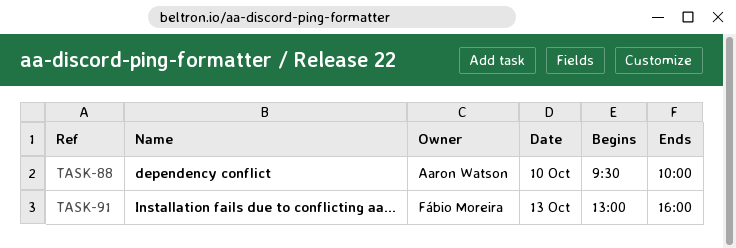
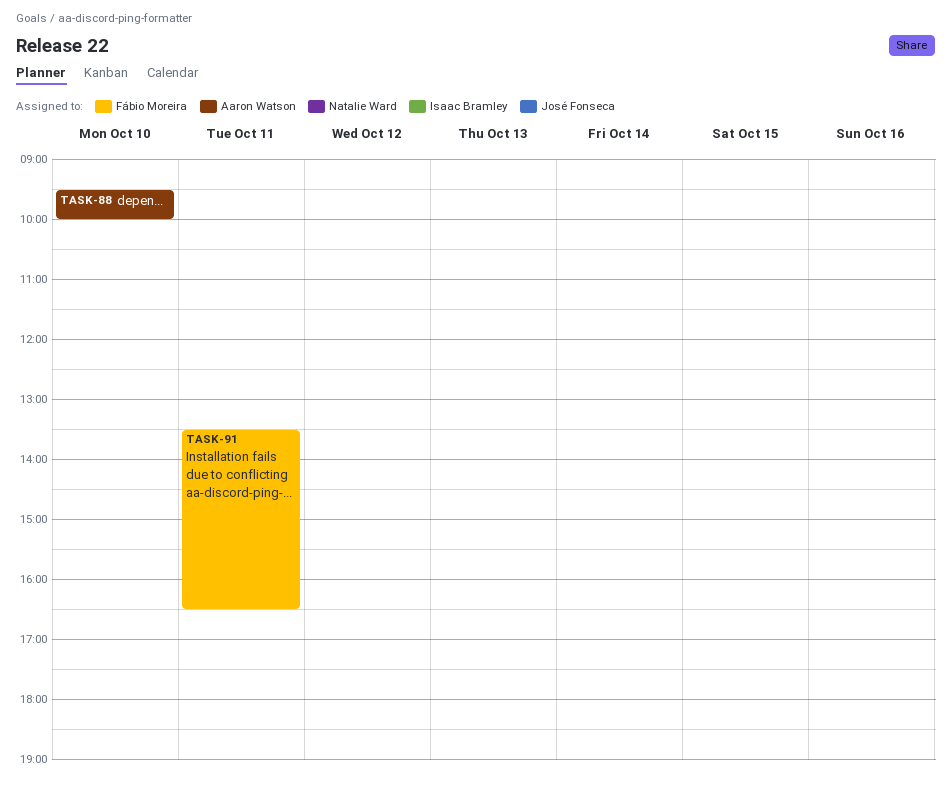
TASK-91, day: Oct 13 -> Oct 11
TASK-91, begins: 13:00 -> 13:30
TASK-91, ends: 16:00 -> 16:30

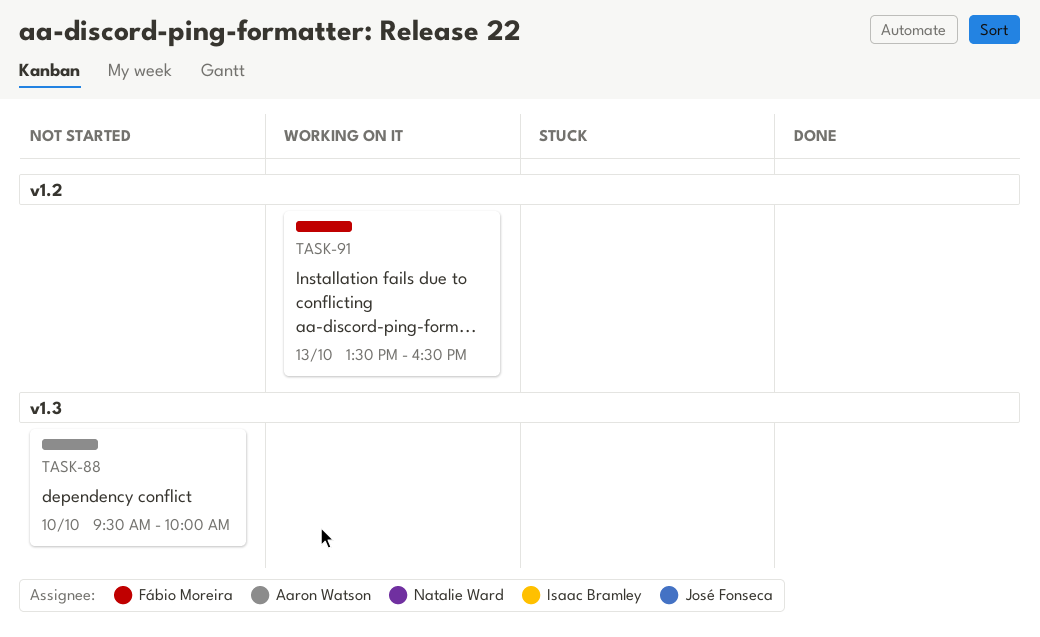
TASK-91, day: Oct 11 -> Oct 13

